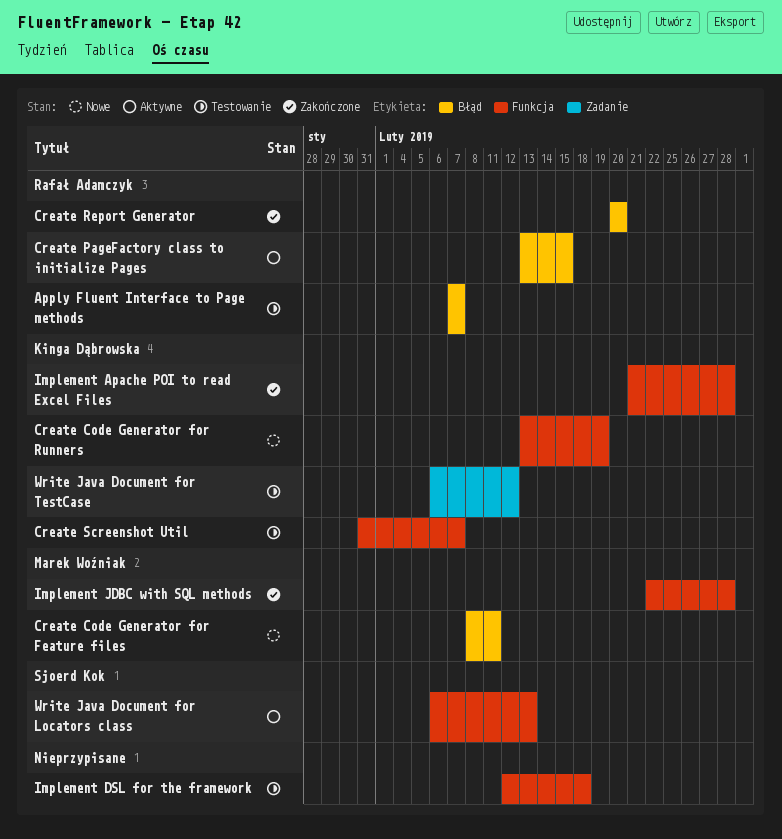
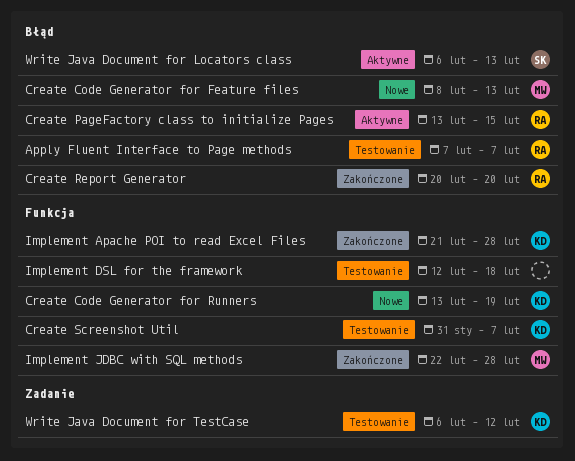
Create Code Generator for Feature files, due: Feb 11 -> Feb 13
Write Java Document for Locators class, label: Funkcja -> Błąd

